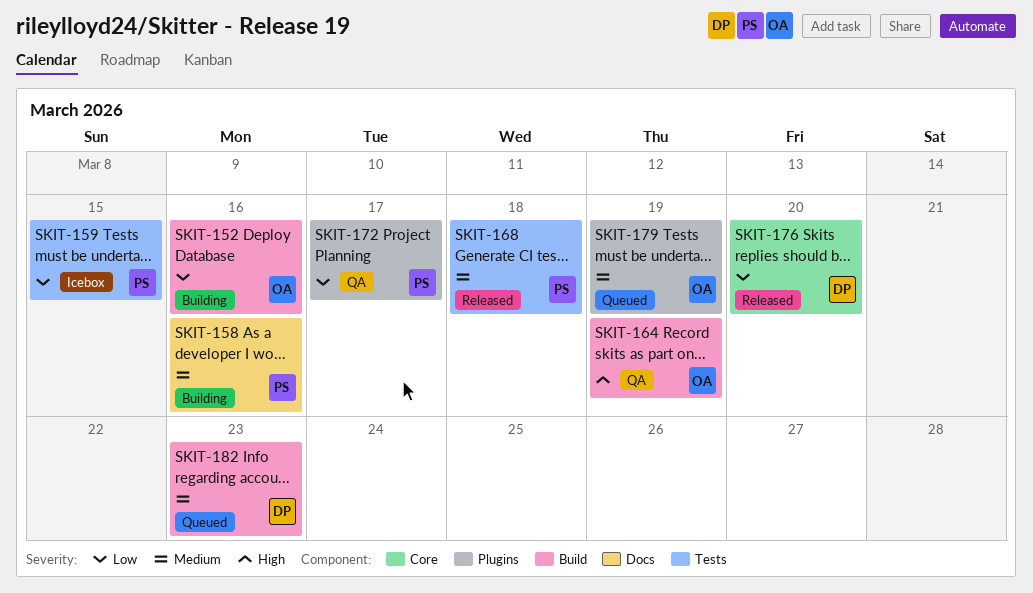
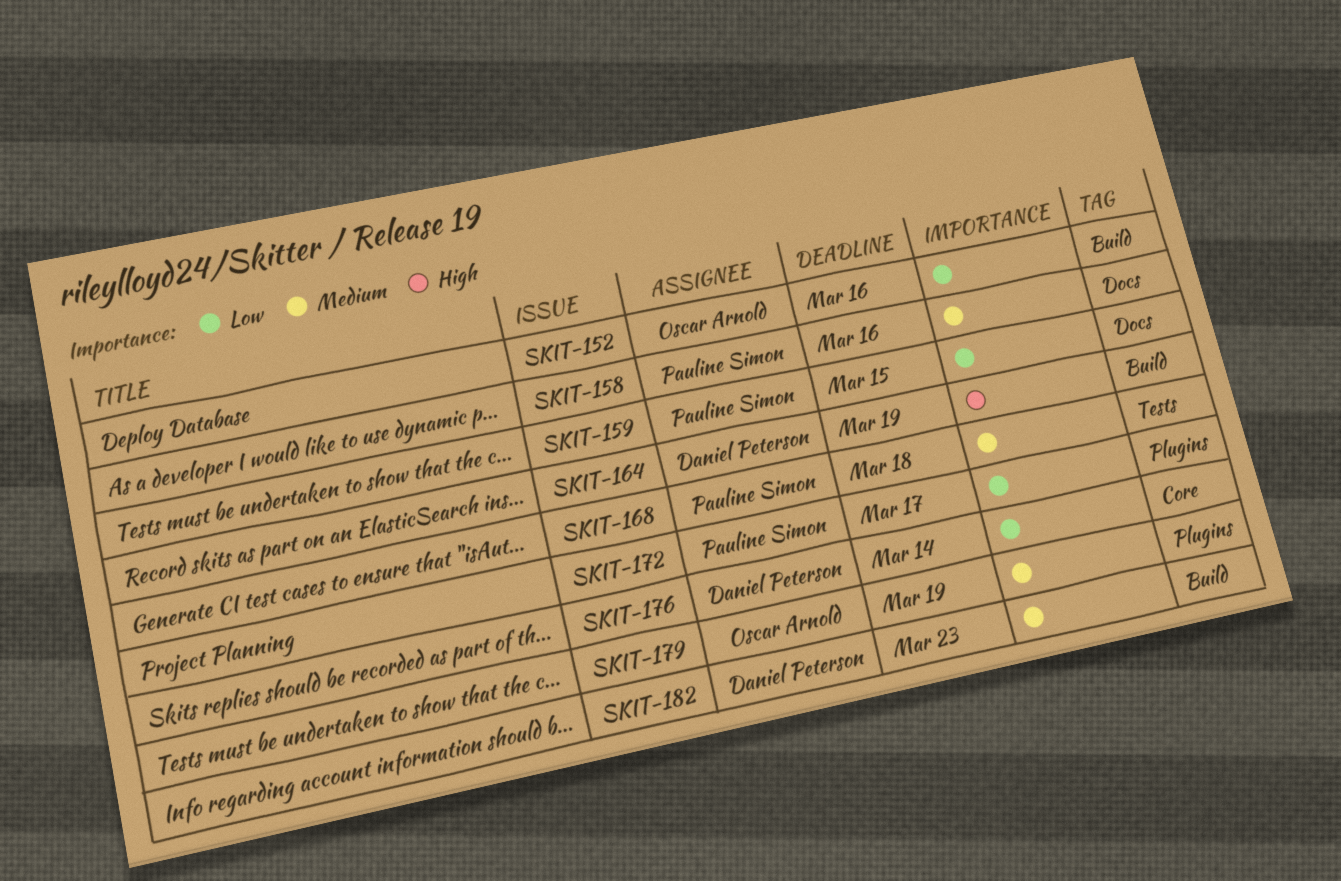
SKIT-159, label: Tests -> Docs
SKIT-164, owner: Oscar Arnold -> Daniel Peterson
SKIT-176, due: Mar 20 -> Mar 14

